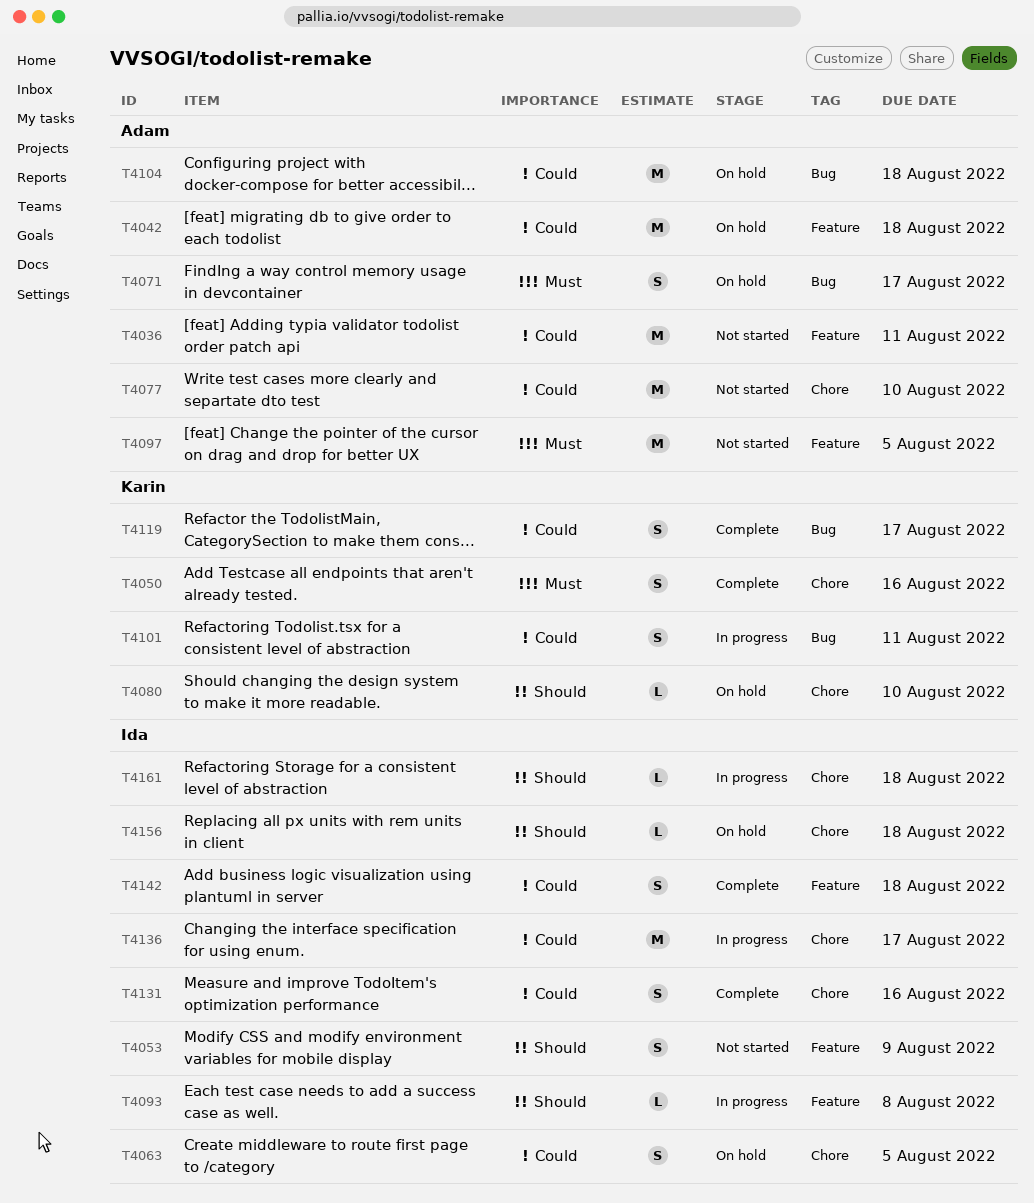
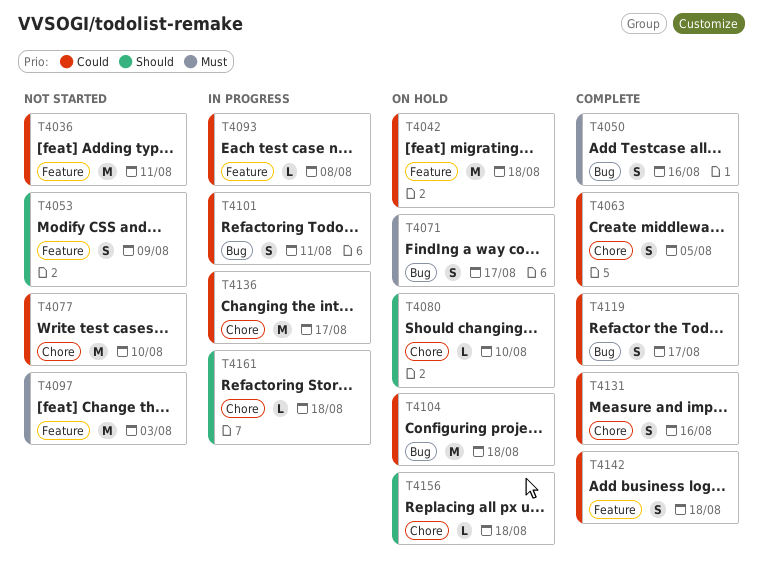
T4050, label: Chore -> Bug
T4063, status: On hold -> Complete
T4093, priority: Should -> Could
T4097, due: Aug 5 -> Aug 3

